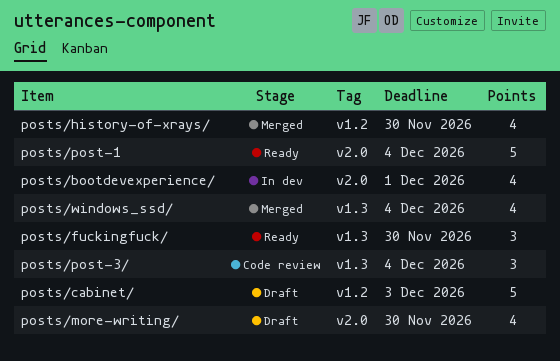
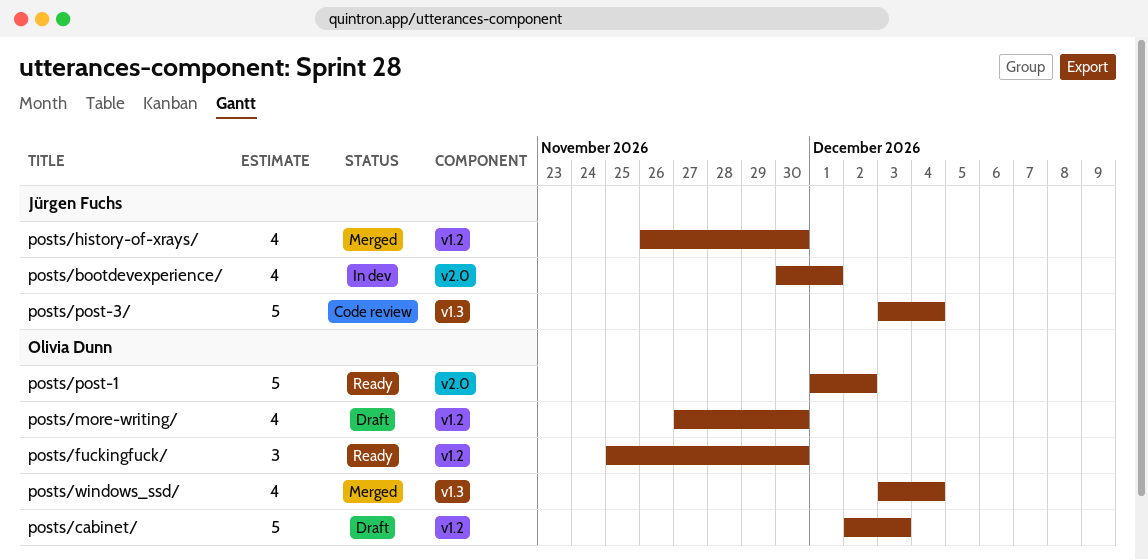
posts/fuckingfuck/, label: v1.3 -> v1.2
posts/more-writing/, label: v2.0 -> v1.2
posts/post-1, due: Dec 4 -> Dec 2
posts/post-3/, estimate: 3 -> 5

